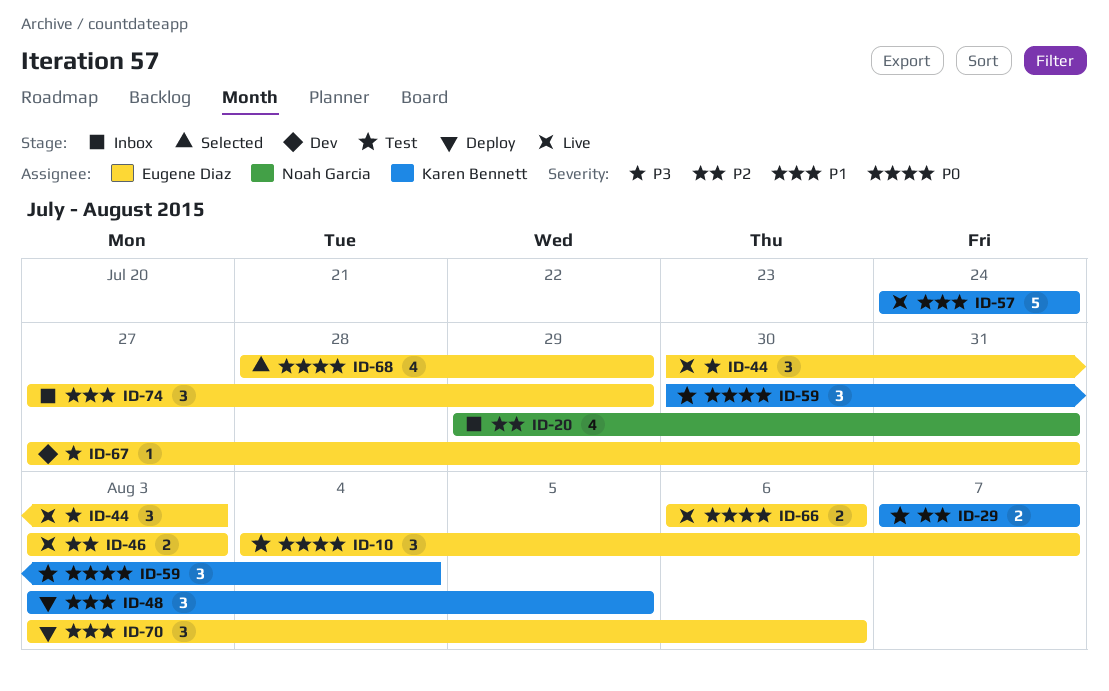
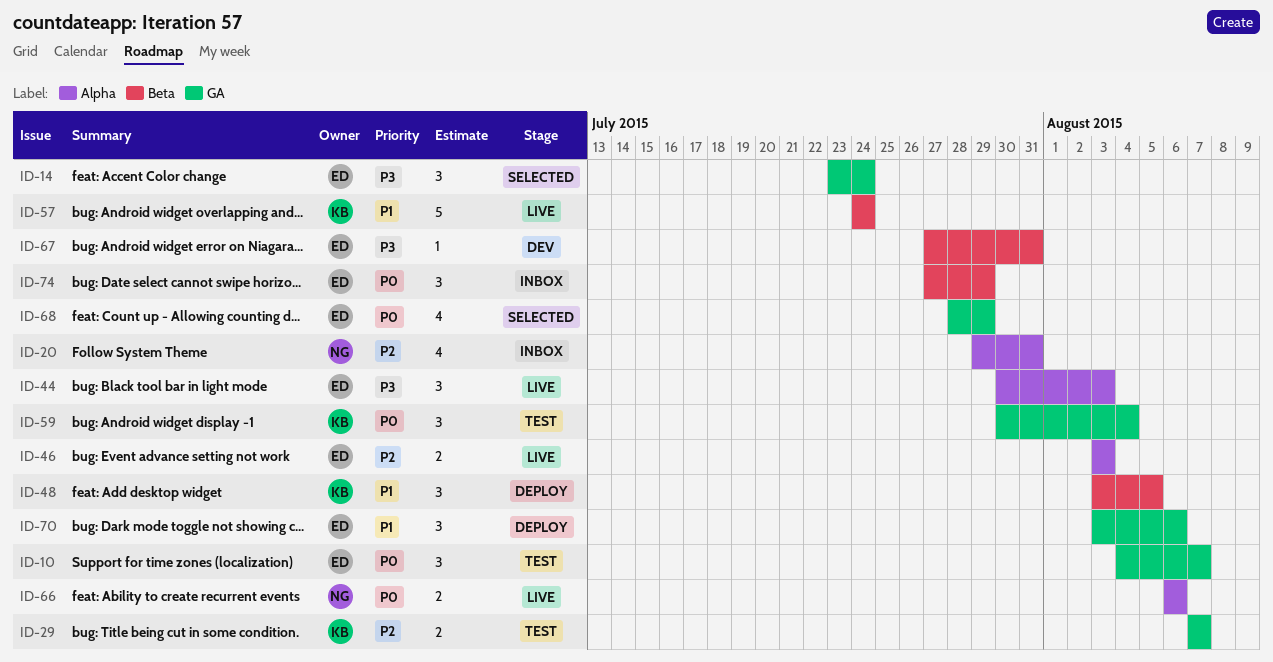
ID-14: none -> present
ID-66, owner: Eugene Diaz -> Noah Garcia
ID-74, priority: P1 -> P0

